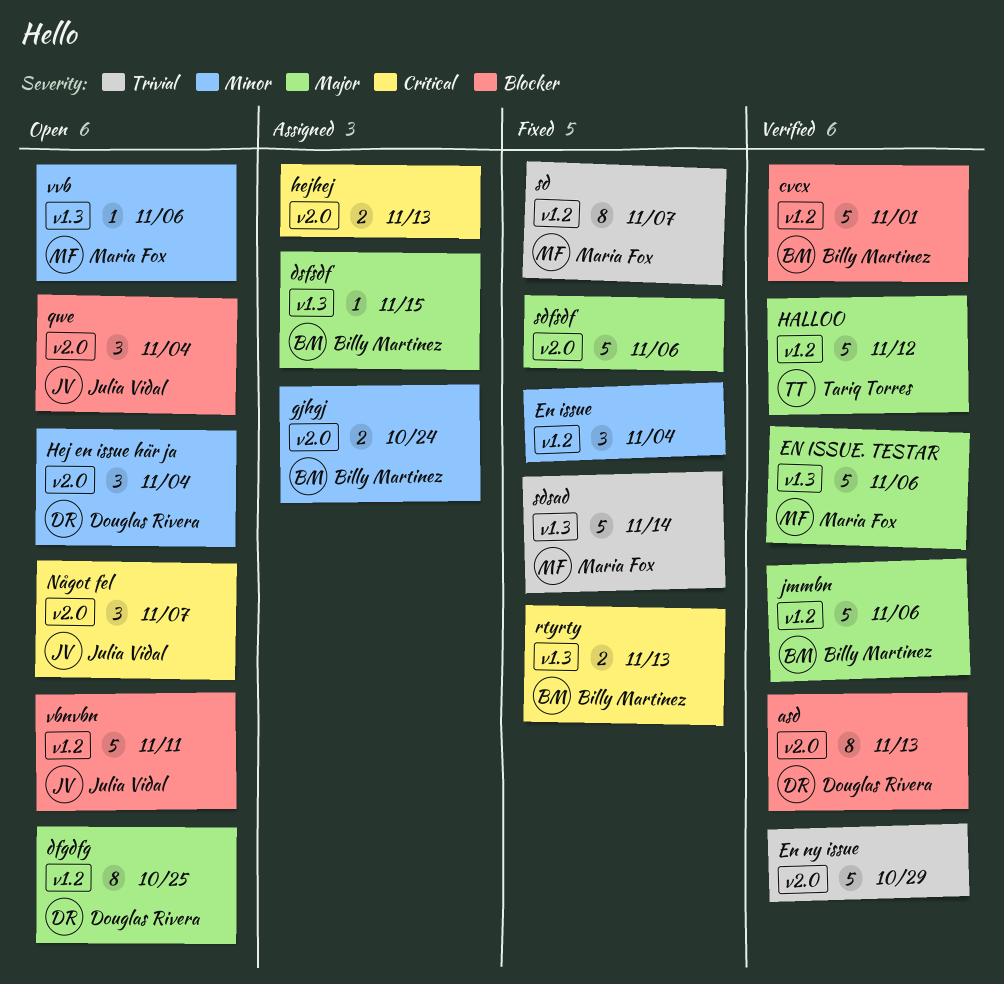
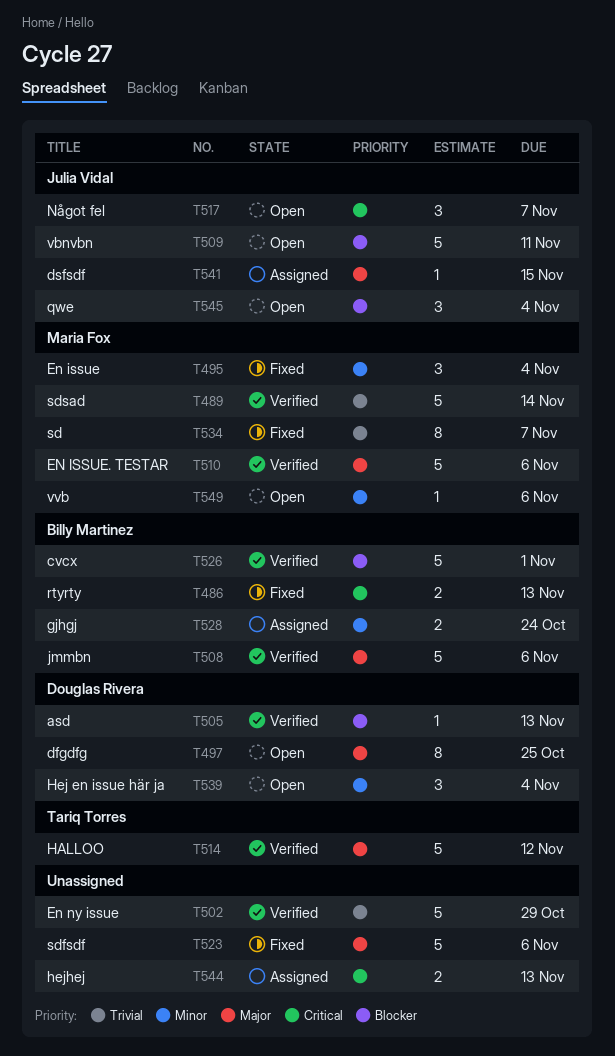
asd, estimate: 8 -> 1
dsfsdf, owner: Billy Martinez -> Julia Vidal
En issue, owner: none -> Maria Fox
sdsad, status: Fixed -> Verified

